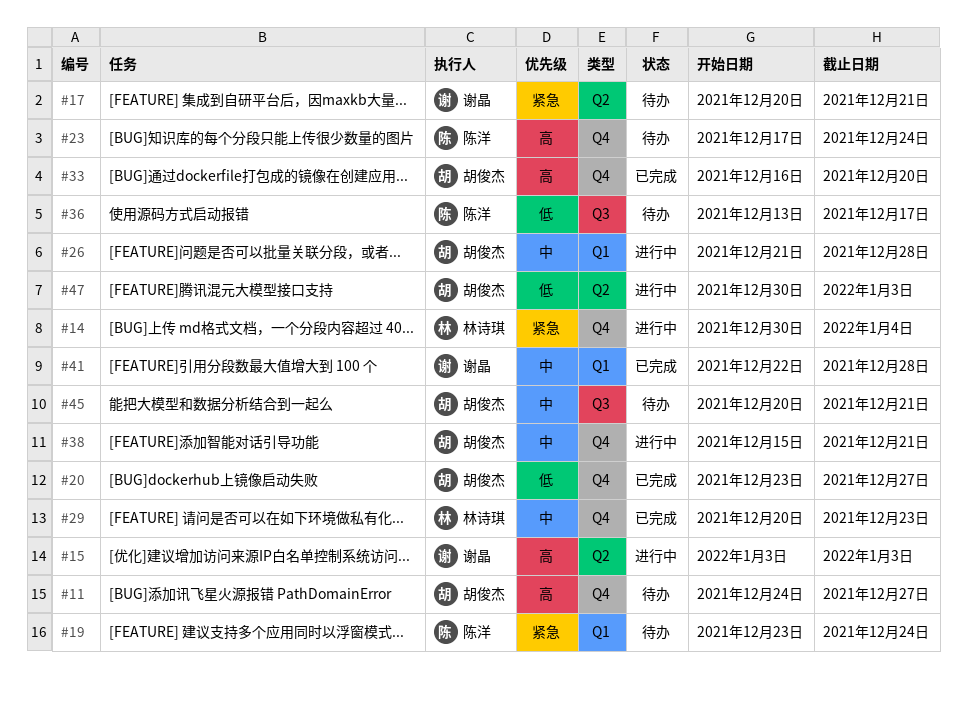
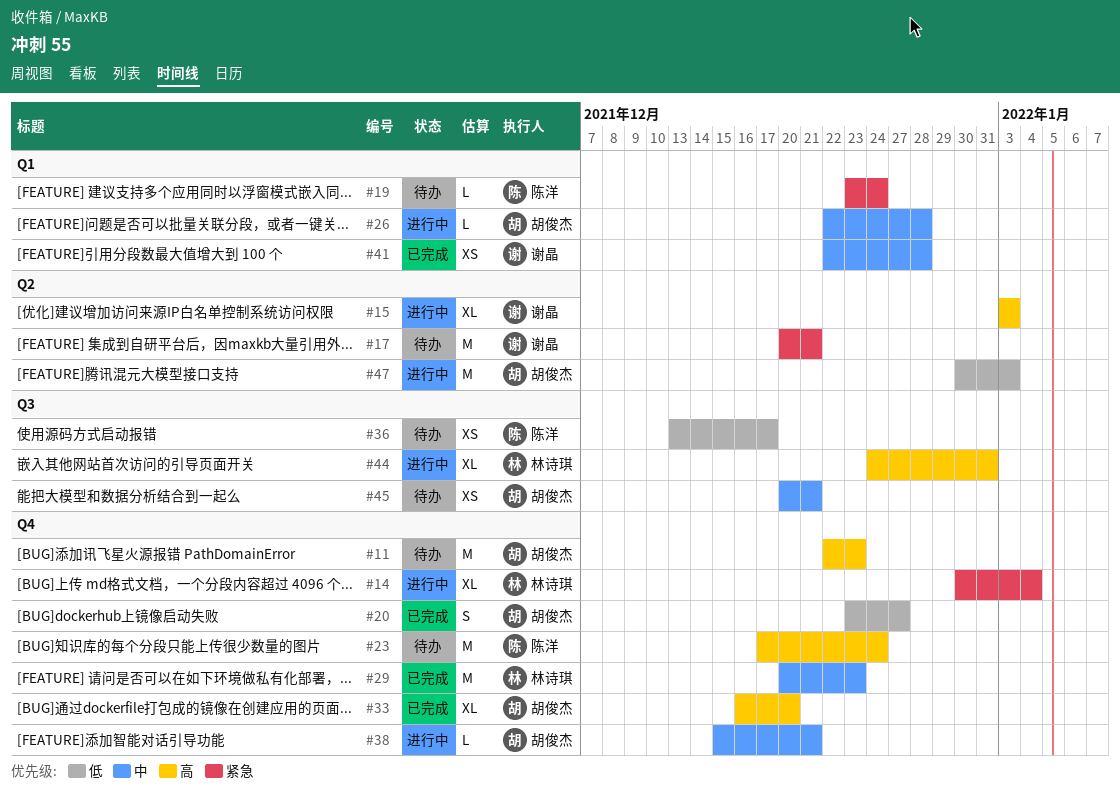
#11, start: Dec 24 -> Dec 22
#11, due: Dec 27 -> Dec 23
#26, start: Dec 21 -> Dec 22
#44: none -> present

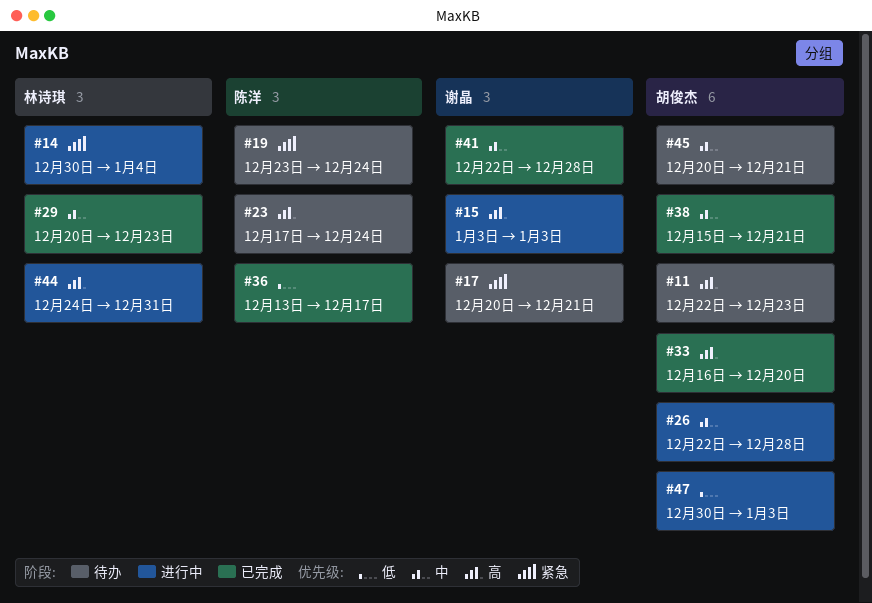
#20: present -> none
#36, status: 待办 -> 已完成
#38, status: 进行中 -> 已完成

